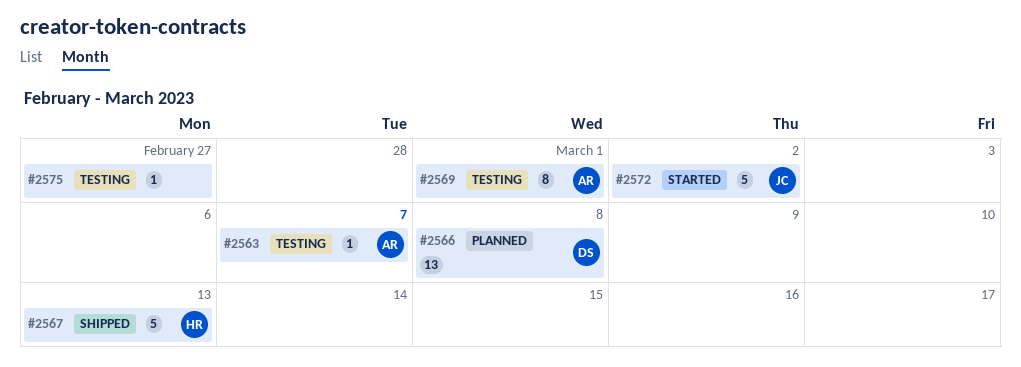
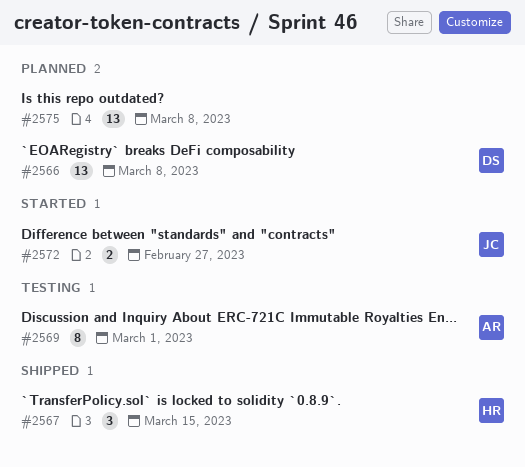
#2563: present -> none
#2567, estimate: 5 -> 3
#2567, due: Mar 13 -> Mar 15
#2572, estimate: 5 -> 2
#2572, due: Mar 2 -> Feb 27
#2575, status: Testing -> Planned
#2575, estimate: 1 -> 13
#2575, due: Feb 27 -> Mar 8

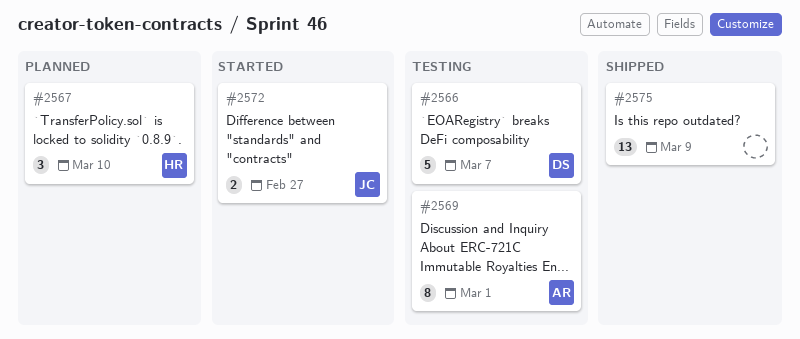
#2566, status: Planned -> Testing
#2566, estimate: 13 -> 5
#2566, due: Mar 8 -> Mar 7
#2567, status: Shipped -> Planned
#2567, due: Mar 15 -> Mar 10
#2575, status: Planned -> Shipped
#2575, due: Mar 8 -> Mar 9

